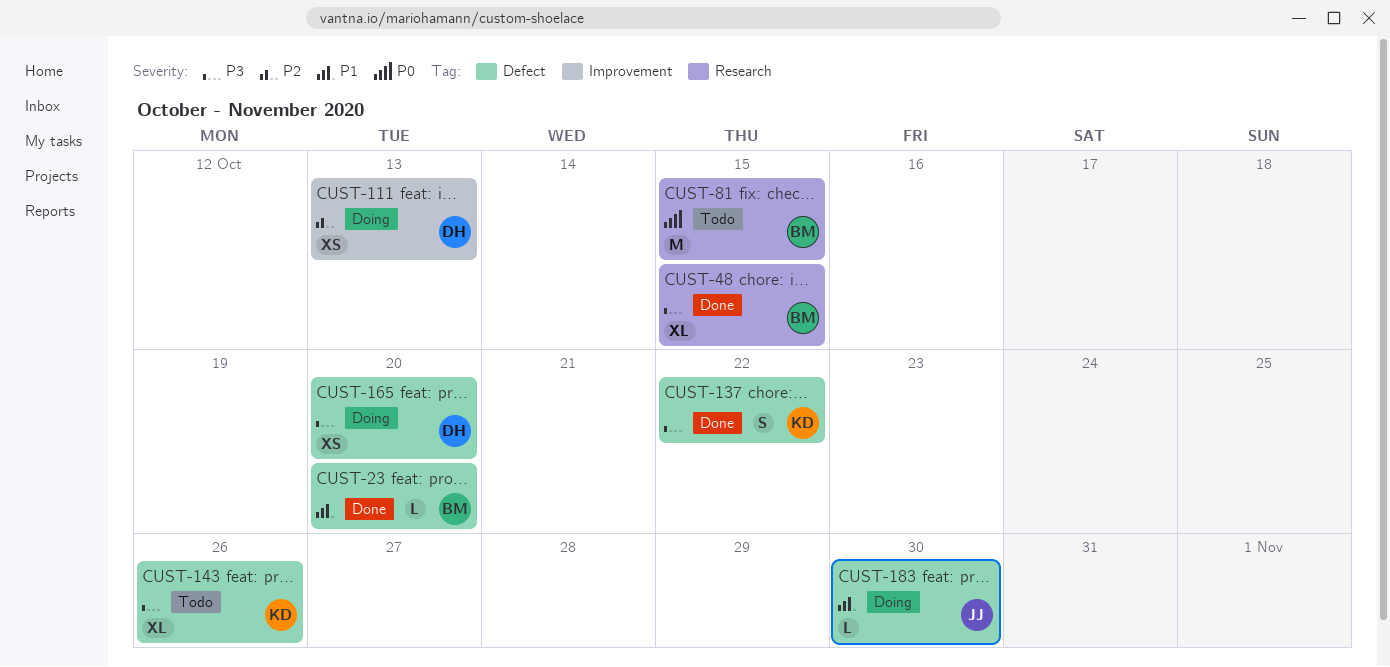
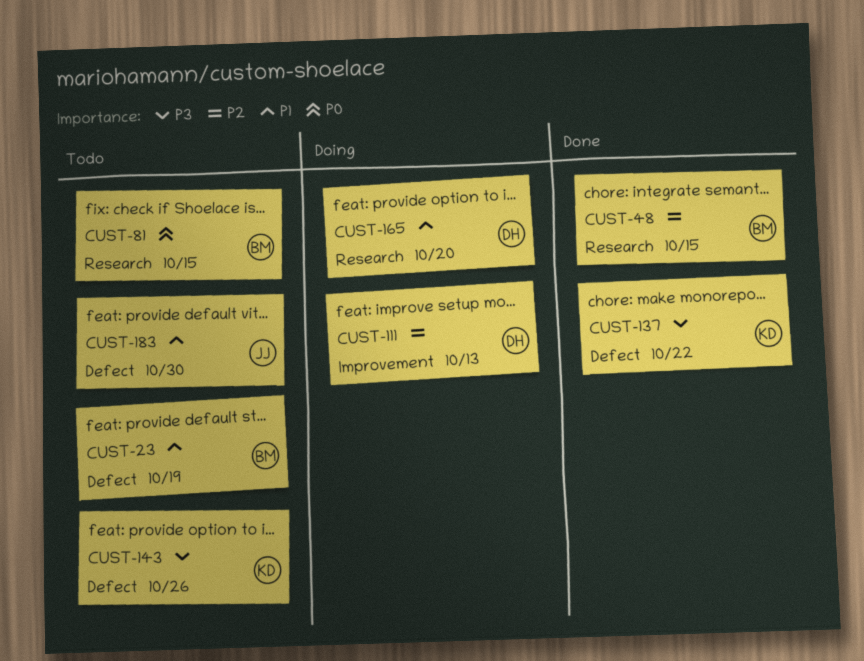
CUST-23, status: Done -> Todo
CUST-23, due: Oct 20 -> Oct 19
CUST-48, priority: P3 -> P2
CUST-165, priority: P3 -> P1
CUST-165, label: Defect -> Research
CUST-183, status: Doing -> Todo

